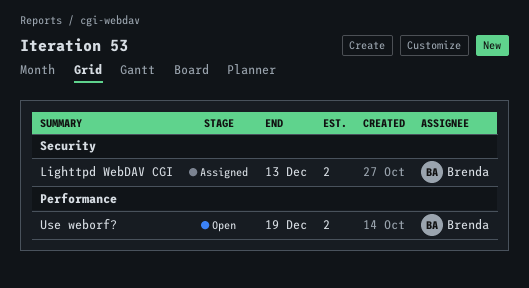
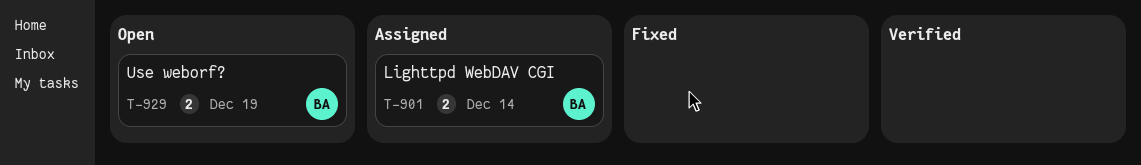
Lighttpd WebDAV CGI, due: Dec 13 -> Dec 14

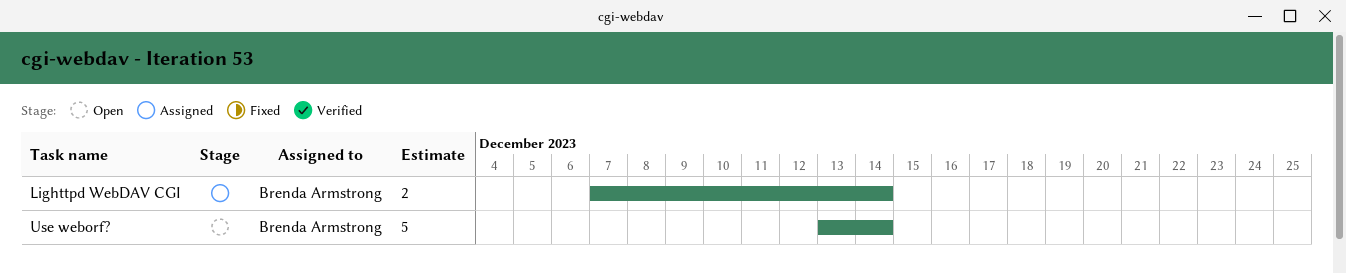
Use weborf?, estimate: 2 -> 5
Use weborf?, due: Dec 19 -> Dec 14

